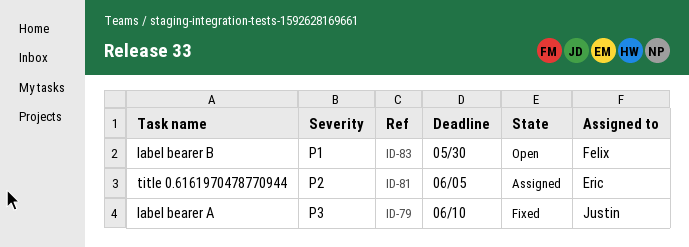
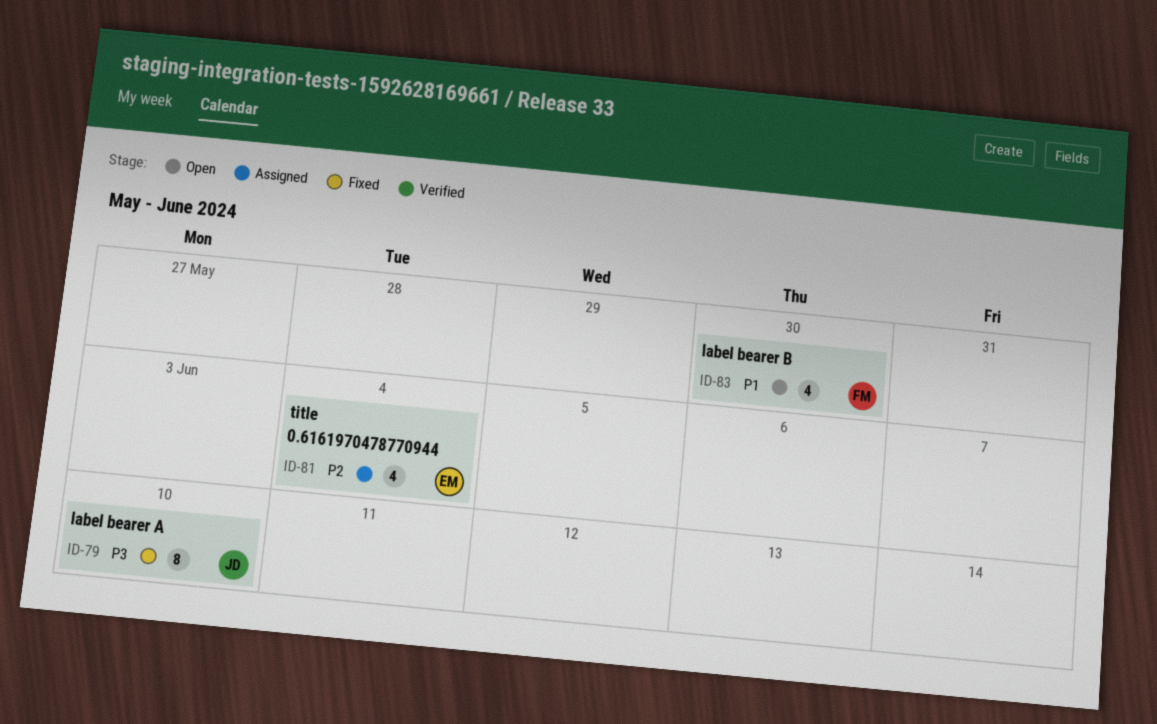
ID-81, due: Jun 5 -> Jun 4

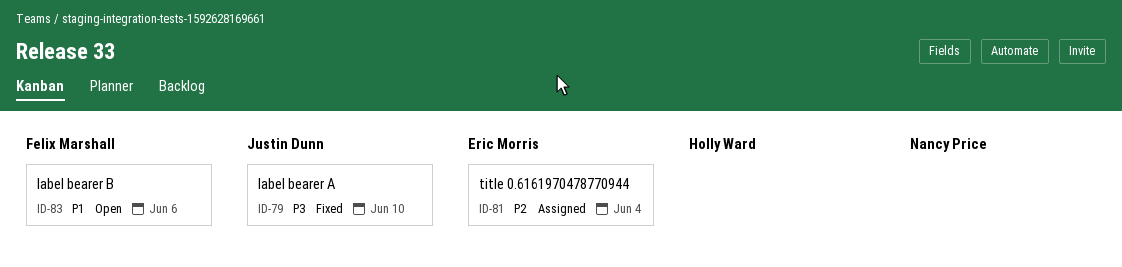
ID-83, due: May 30 -> Jun 6

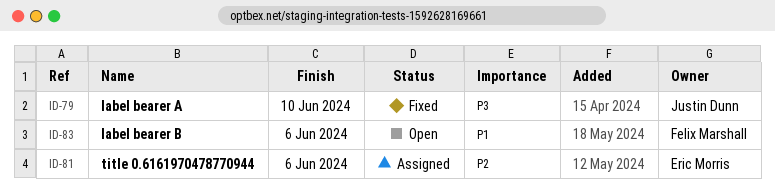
ID-81, due: Jun 4 -> Jun 6

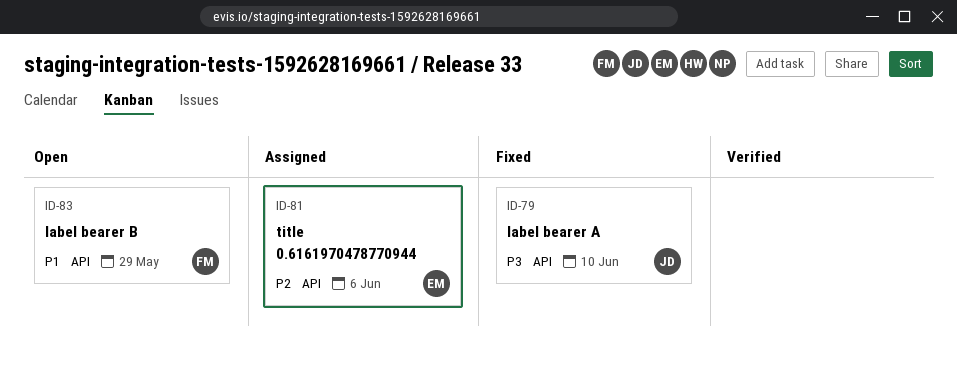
ID-83, due: Jun 6 -> May 29

